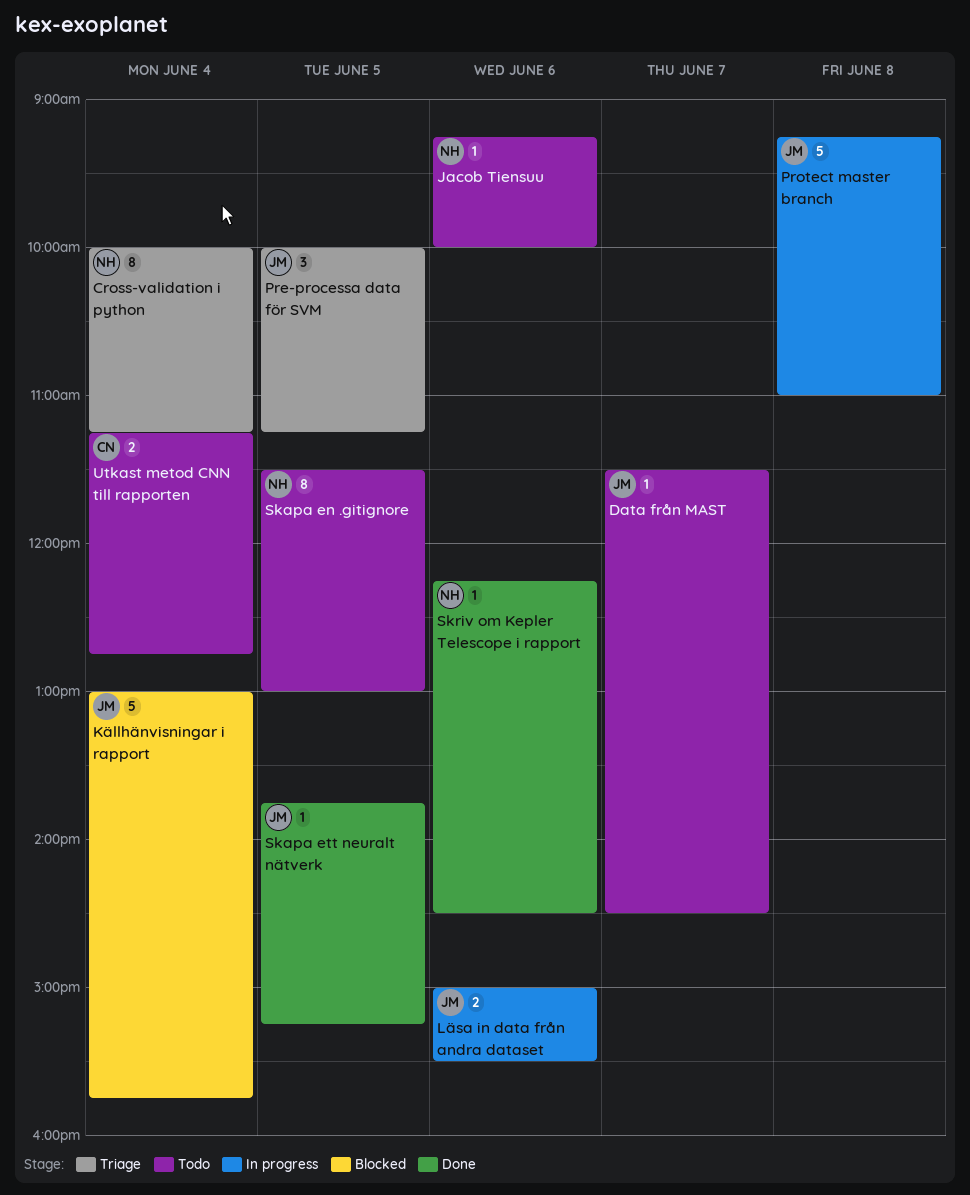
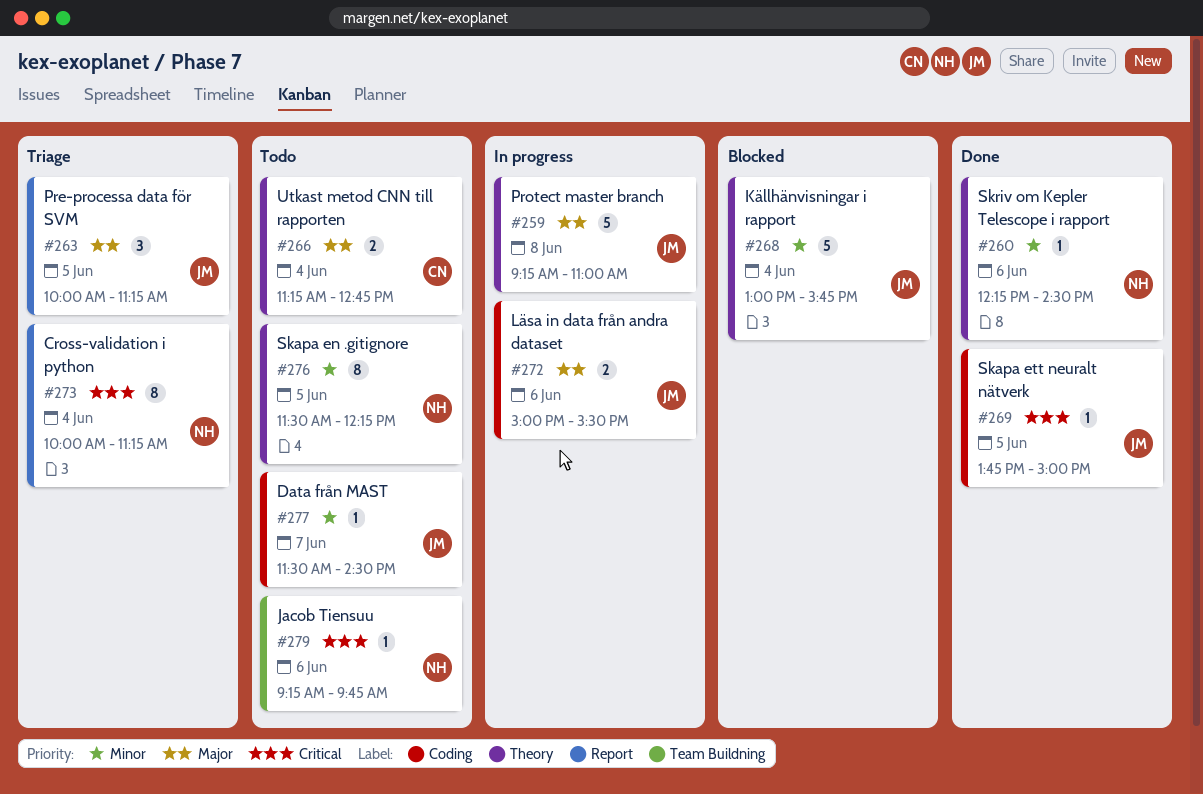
Jacob Tiensuu, ends: 10:00 -> 09:45
Skapa en .gitignore, ends: 13:00 -> 12:15
Skapa ett neuralt nätverk, ends: 15:15 -> 15:00

